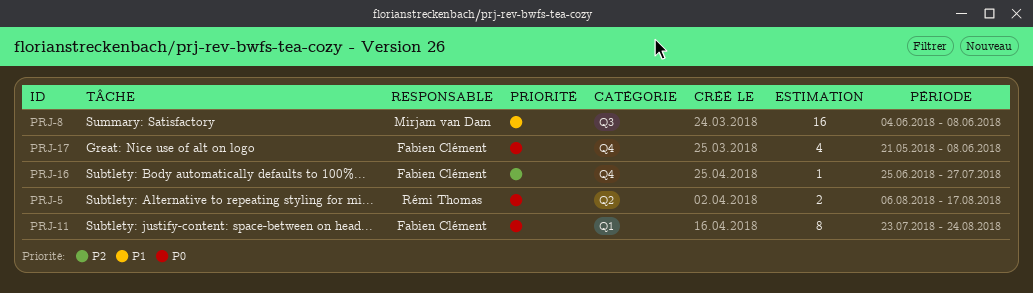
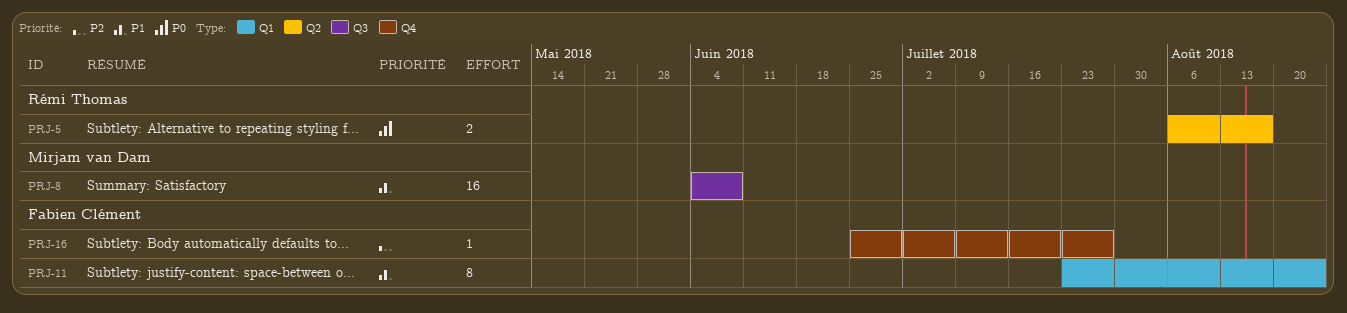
PRJ-11, priority: P0 -> P1
PRJ-17: present -> none

